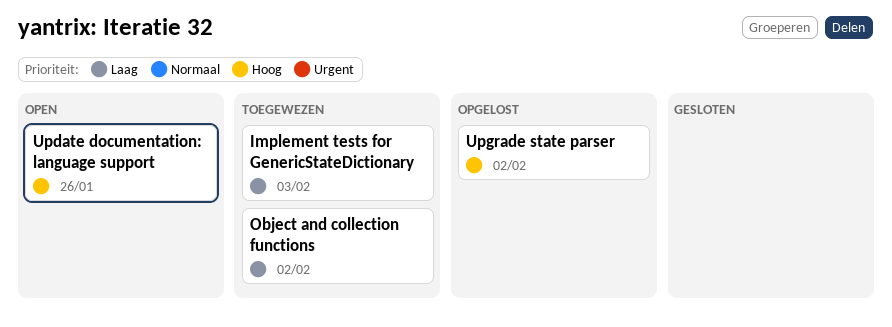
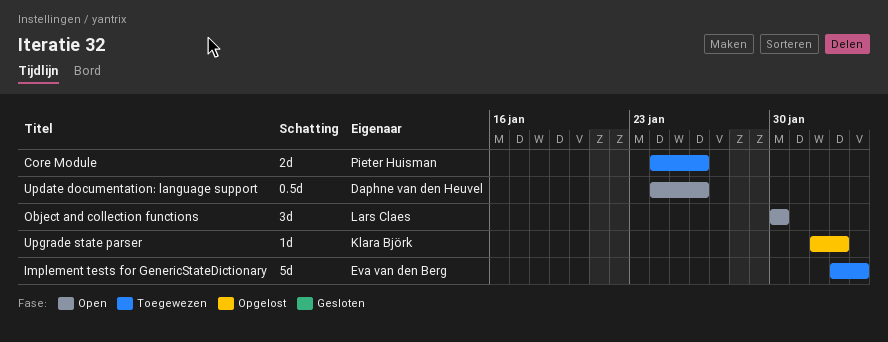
Core Module: none -> present
Object and collection functions, status: Toegewezen -> Open
Object and collection functions, due: Feb 2 -> Jan 30

